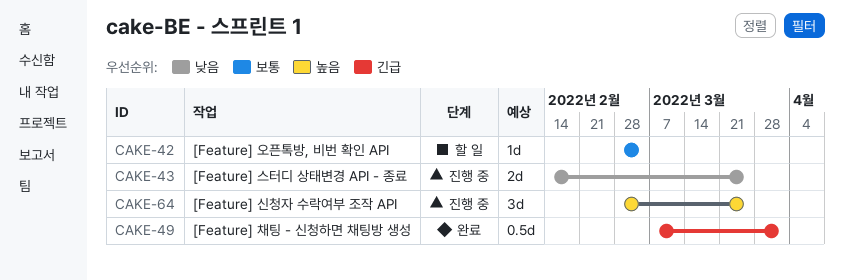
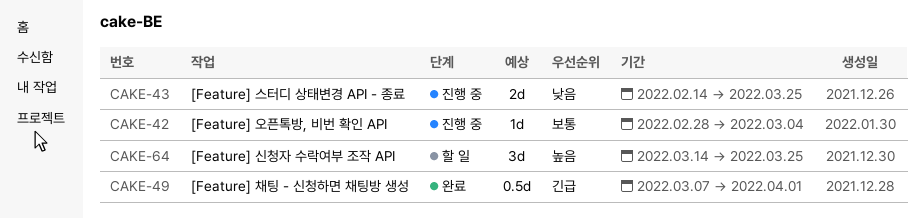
CAKE-42, status: 할 일 -> 진행 중
CAKE-64, status: 진행 중 -> 할 일
CAKE-64, start: Feb 28 -> Mar 14

